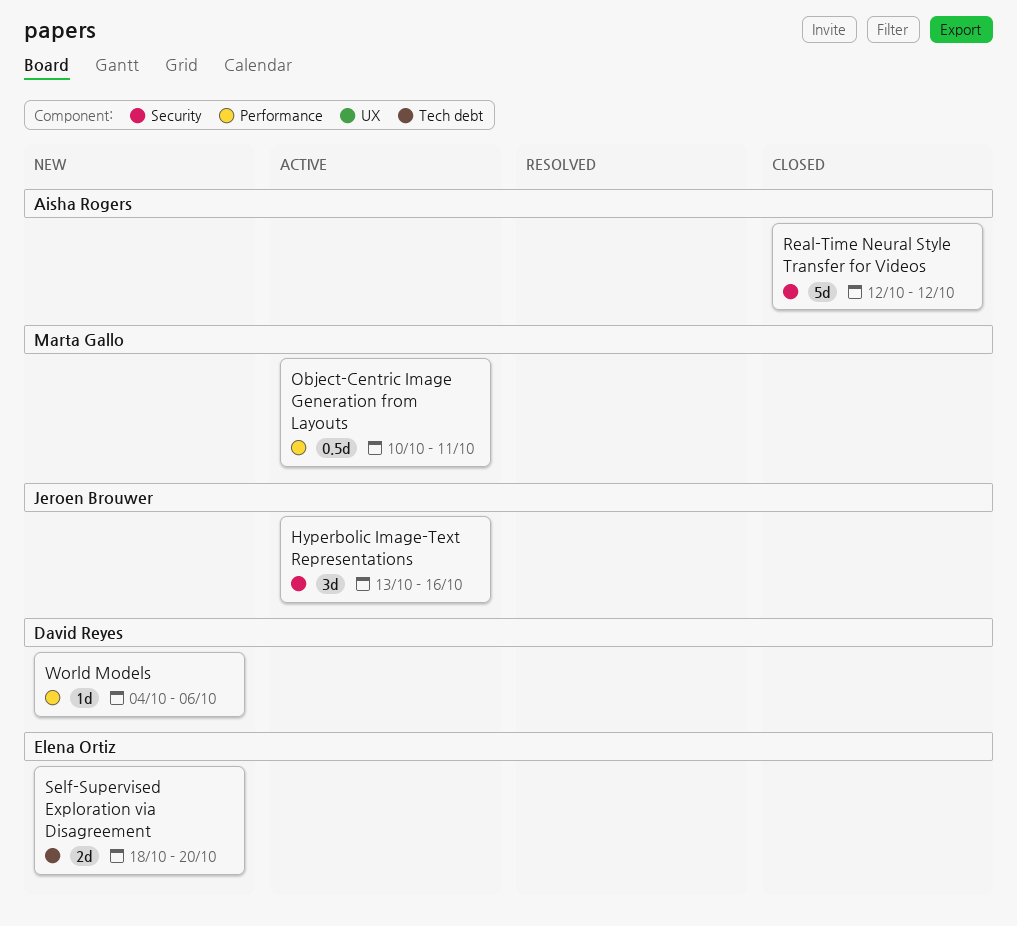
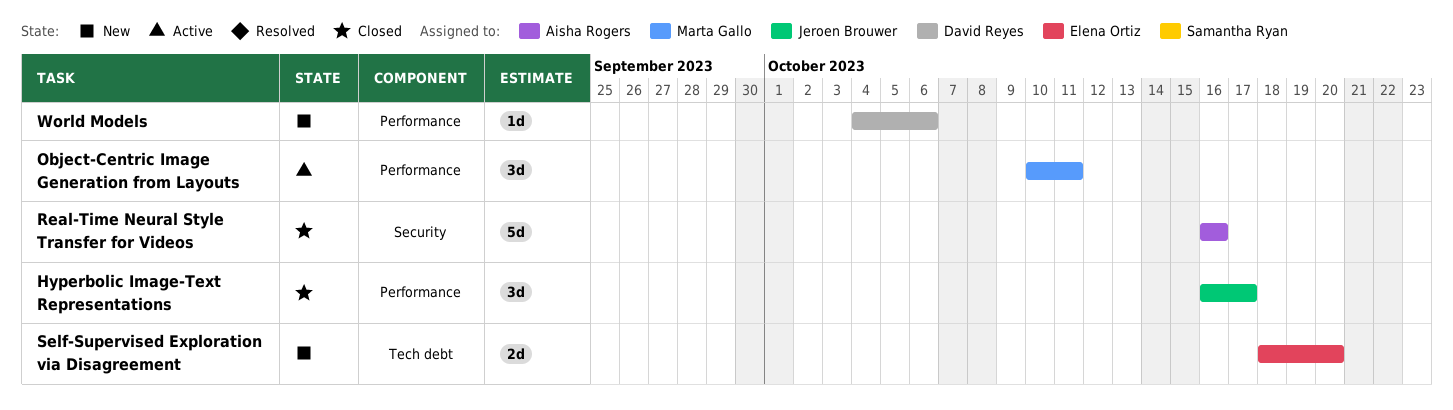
Hyperbolic Image-Text Representations, status: Active -> Closed
Hyperbolic Image-Text Representations, label: Security -> Performance
Hyperbolic Image-Text Representations, start: Oct 13 -> Oct 16
Hyperbolic Image-Text Representations, due: Oct 16 -> Oct 17
Object-Centric Image Generation from Layouts, estimate: 0.5d -> 3d
Real-Time Neural Style Transfer for Videos, start: Oct 12 -> Oct 16
Real-Time Neural Style Transfer for Videos, due: Oct 12 -> Oct 16

